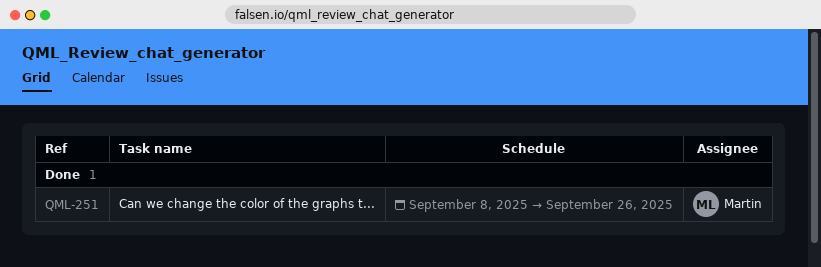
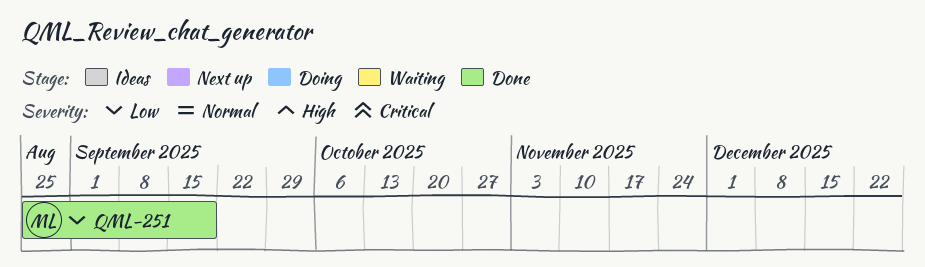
QML-251, start: Sep 8 -> Aug 25
QML-251, due: Sep 26 -> Sep 19

